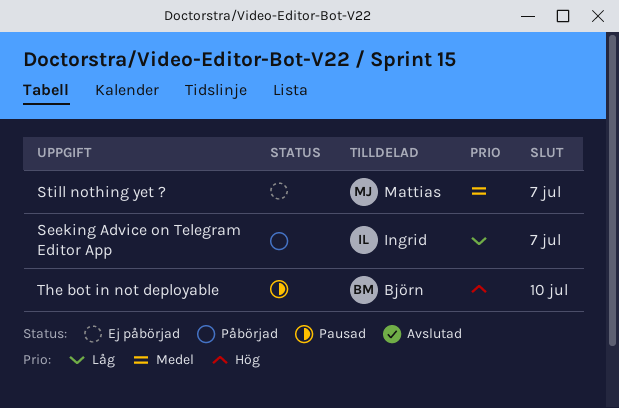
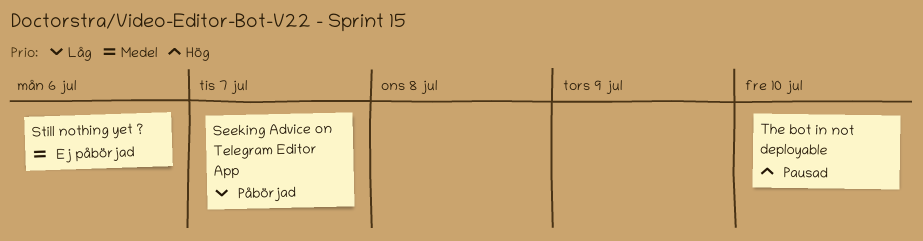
Still nothing yet ?, due: Jul 7 -> Jul 6

